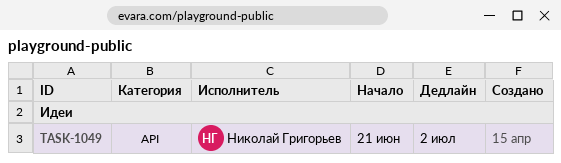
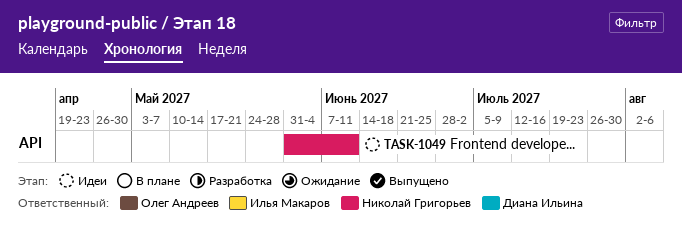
TASK-1049, start: Jun 21 -> May 31
TASK-1049, due: Jul 2 -> Jun 11

